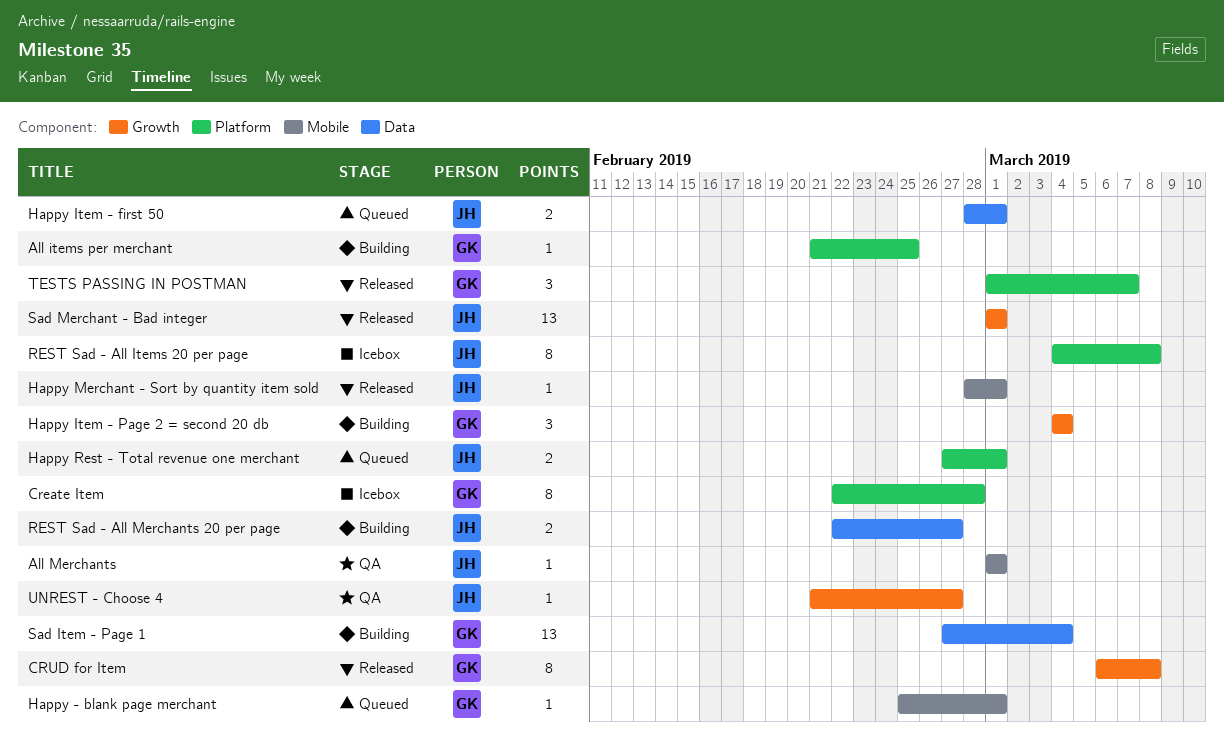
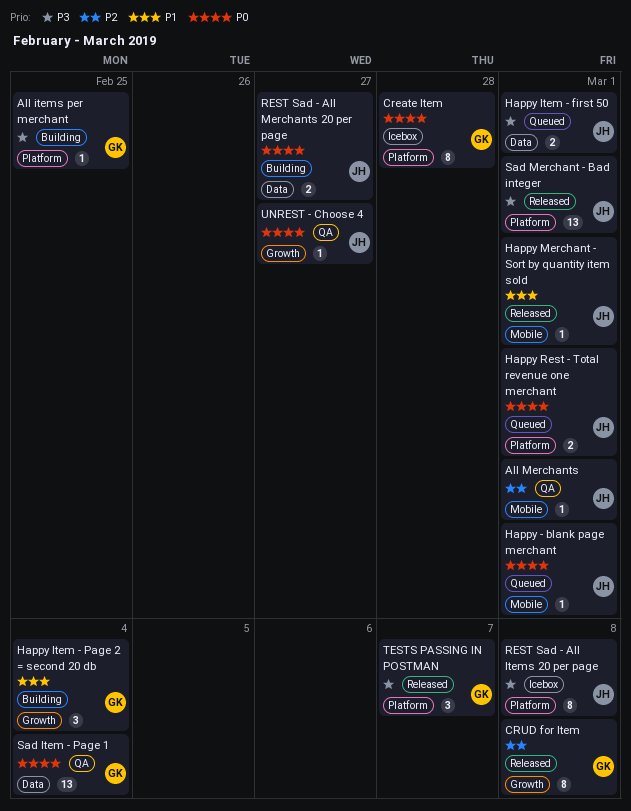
Happy - blank page merchant, owner: GK -> JH
Sad Item - Page 1, status: Building -> QA
Sad Merchant - Bad integer, label: Growth -> Platform

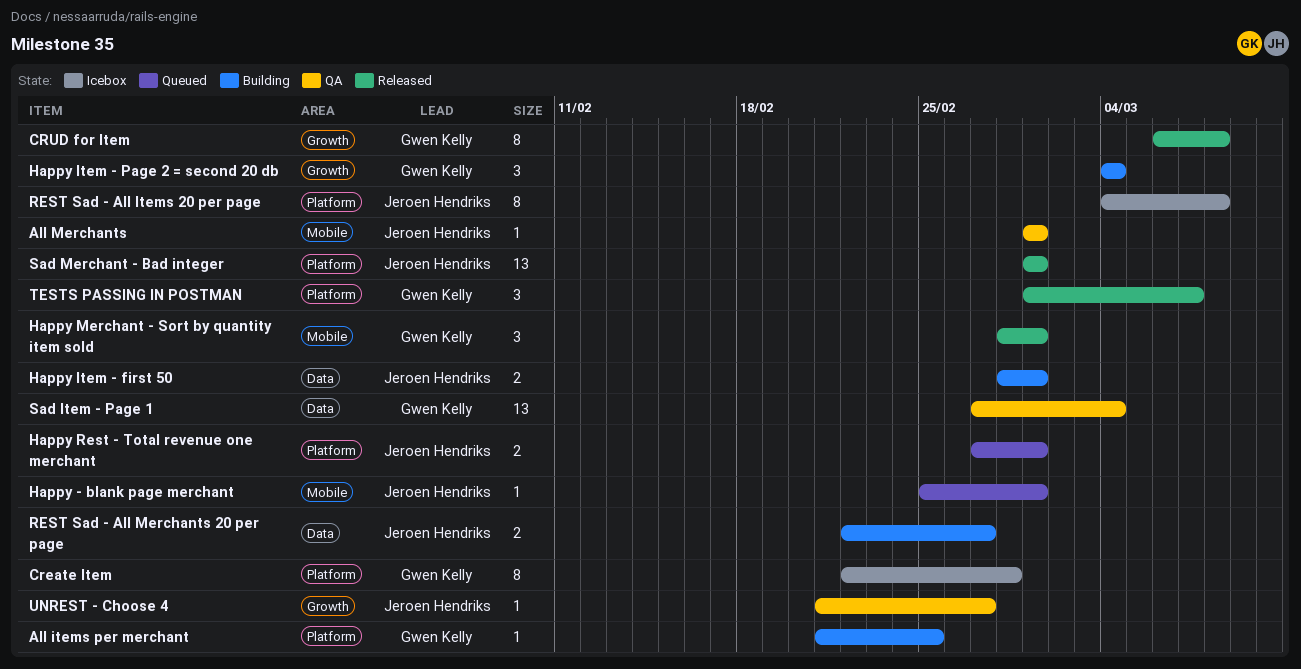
Happy Item - first 50, status: Queued -> Building
Happy Merchant - Sort by quantity item sold, owner: Jeroen Hendriks -> Gwen Kelly
Happy Merchant - Sort by quantity item sold, estimate: 1 -> 3

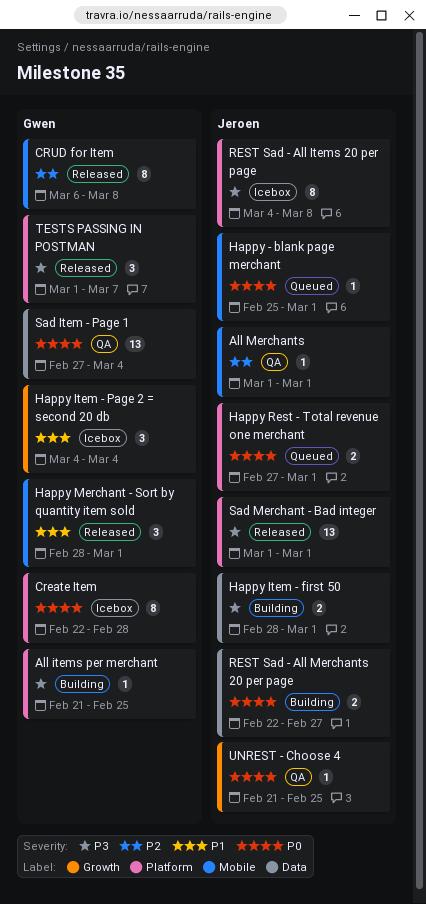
CRUD for Item, label: Growth -> Mobile
Happy Item - Page 2 = second 20 db, status: Building -> Icebox
UNREST - Choose 4, due: Feb 27 -> Feb 25

